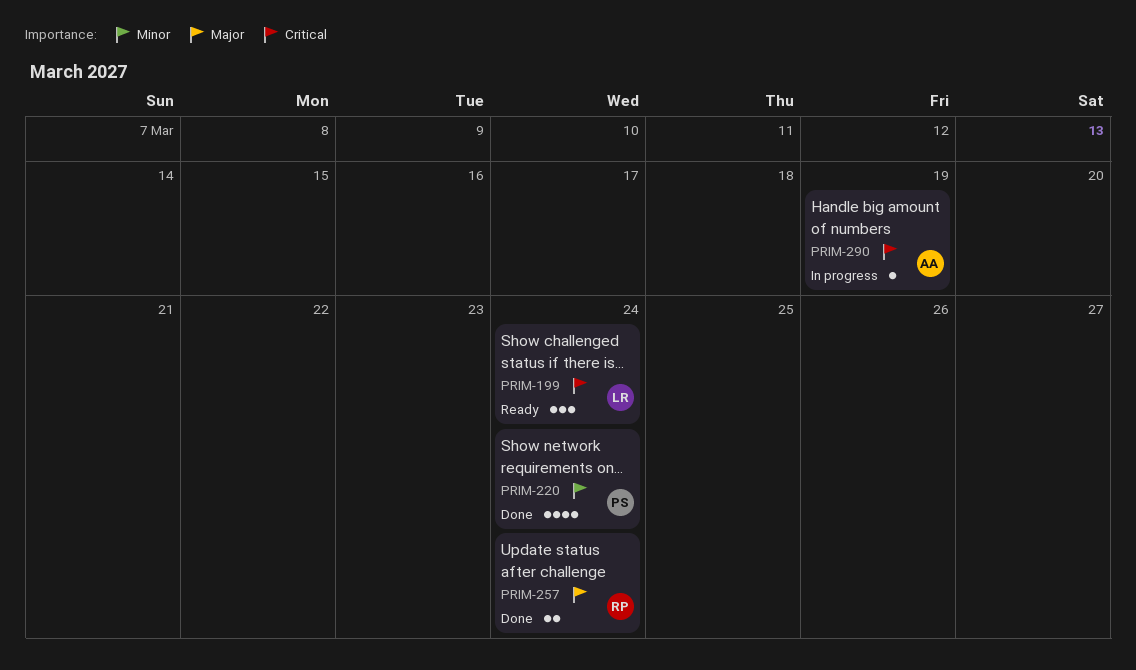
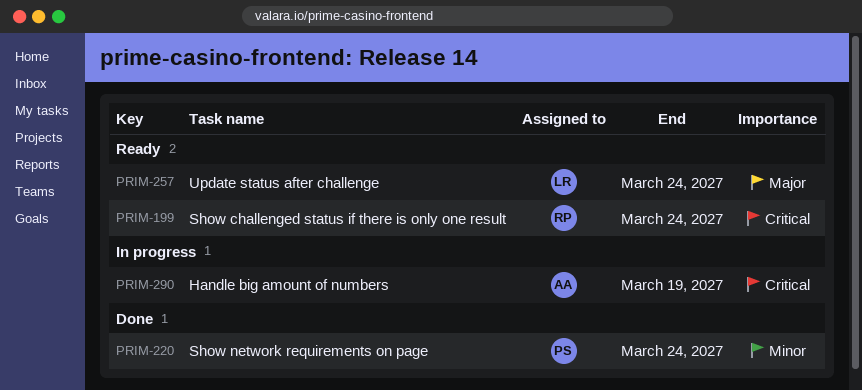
PRIM-199, owner: LR -> RP
PRIM-257, status: Done -> Ready
PRIM-257, owner: RP -> LR

